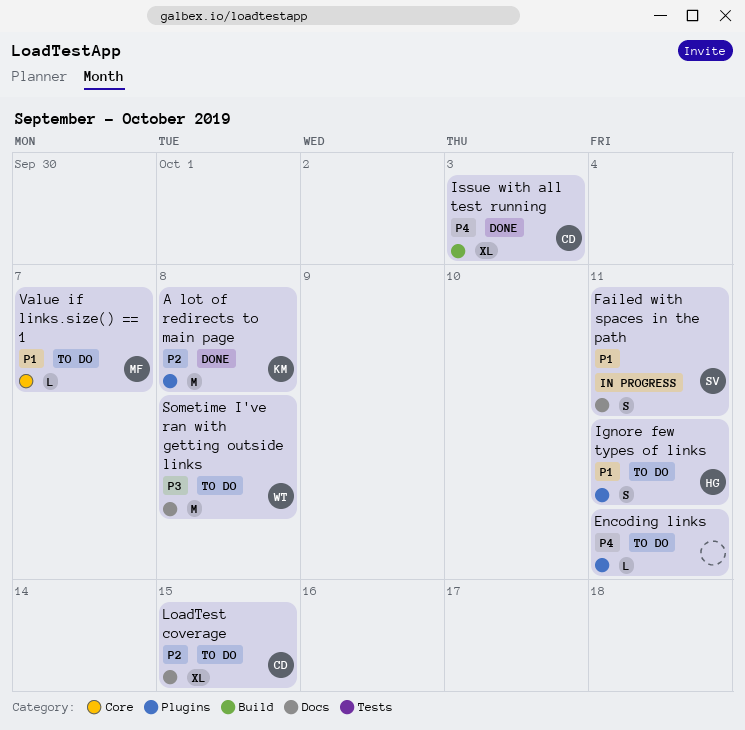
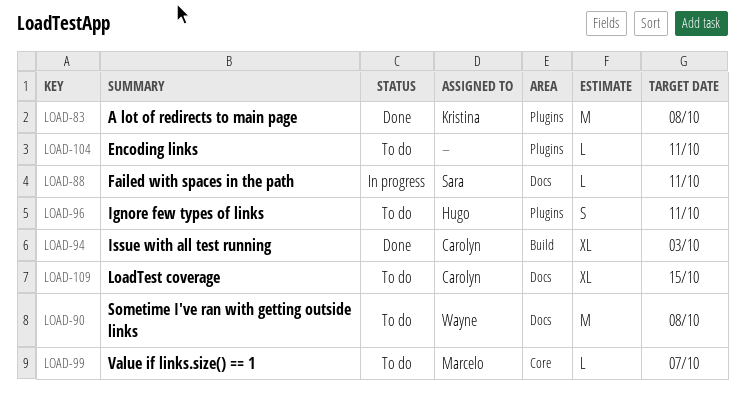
Failed with spaces in the path, estimate: S -> L

